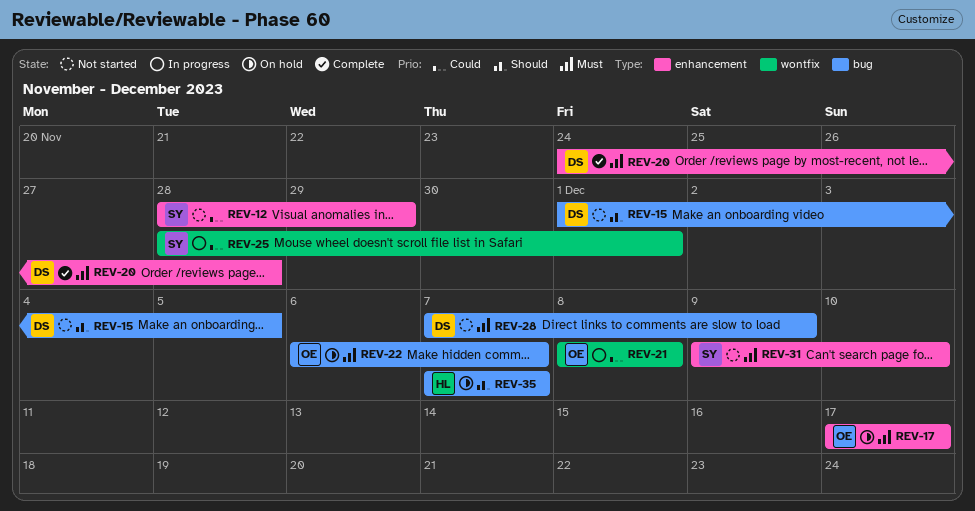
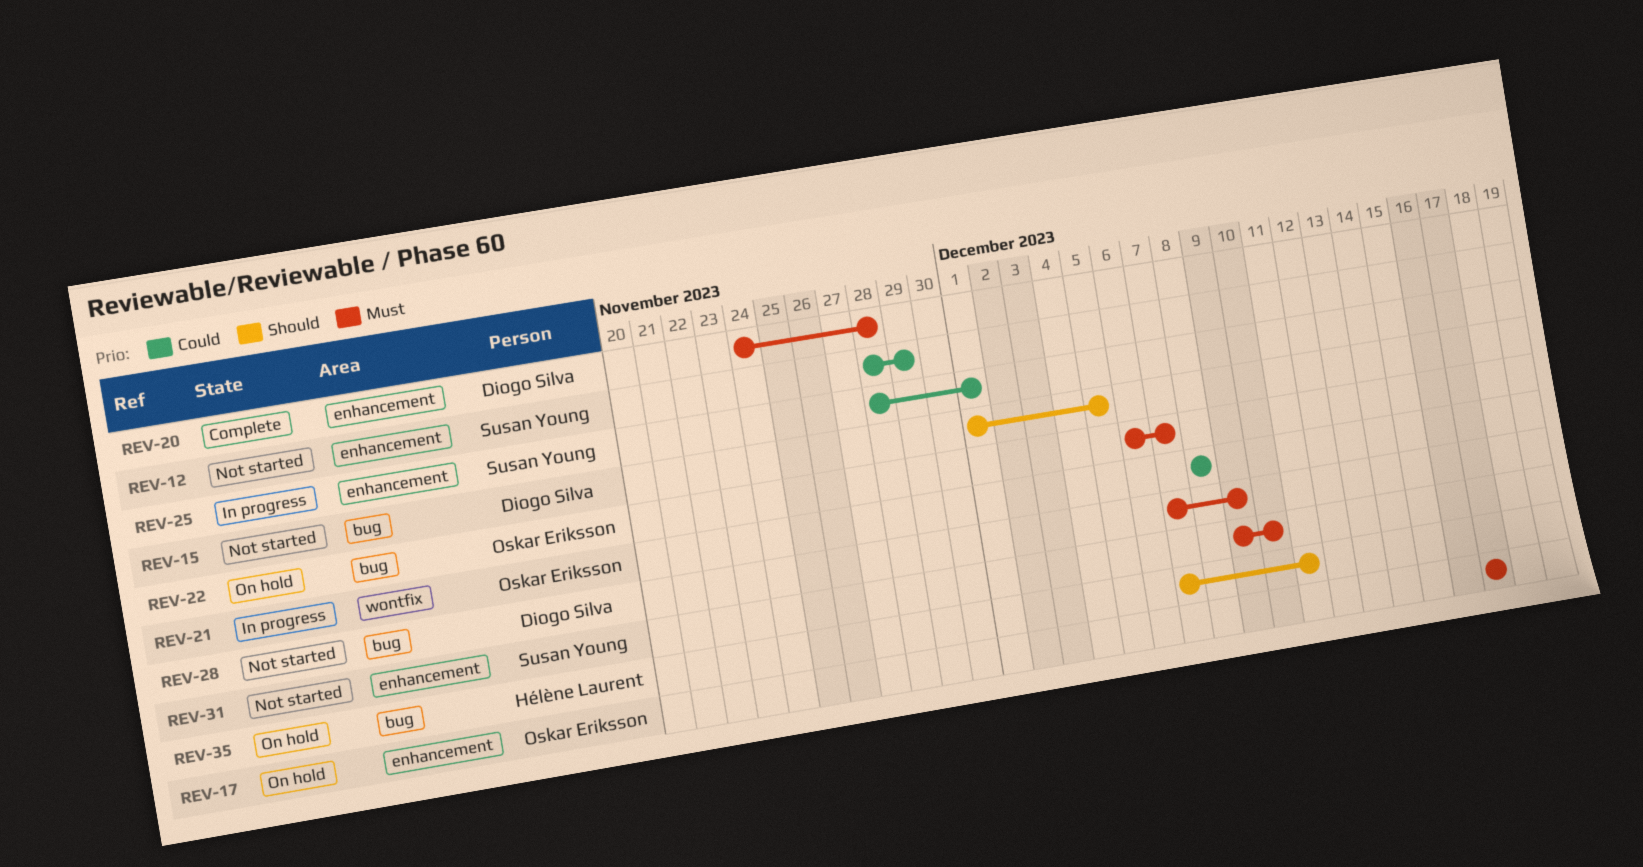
REV-25, label: wontfix -> enhancement
REV-35, due: Dec 7 -> Dec 11

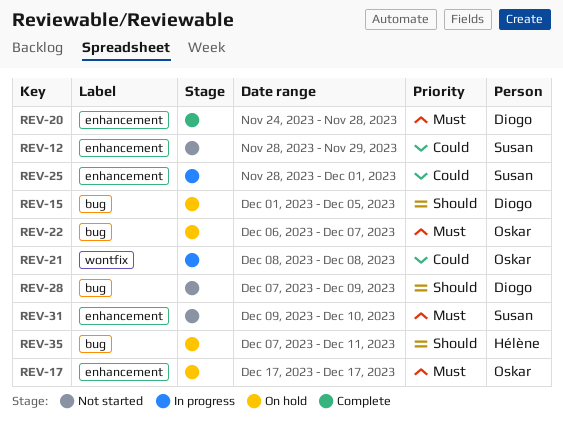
REV-15, status: Not started -> On hold
REV-28, priority: Must -> Should

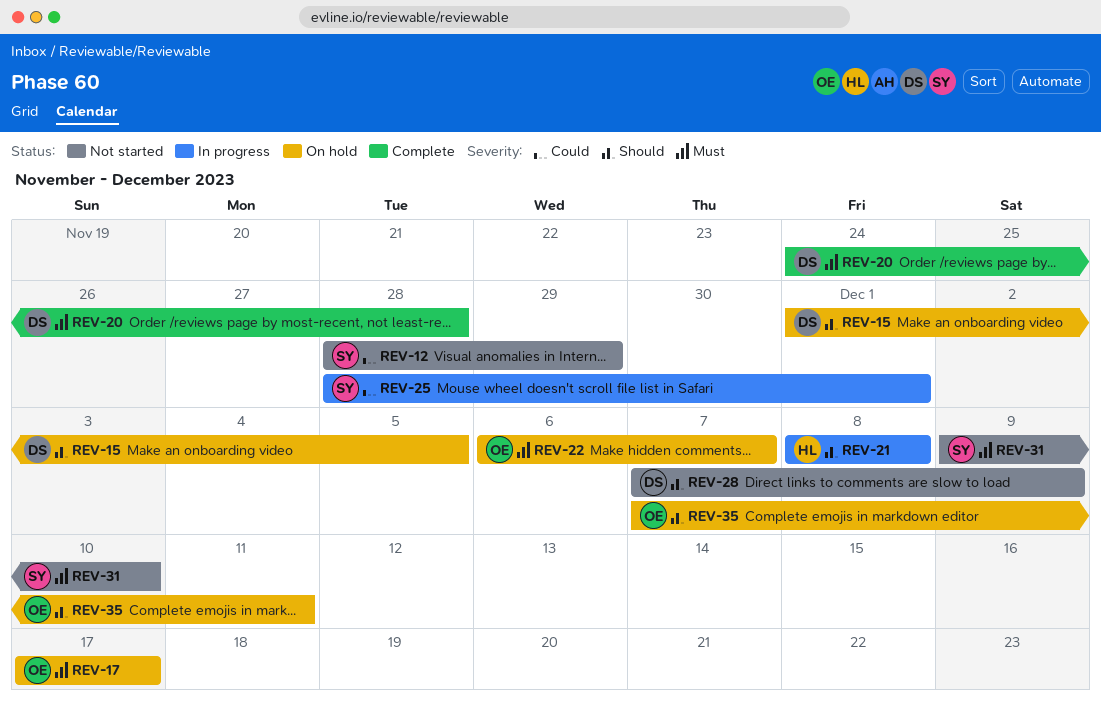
REV-21, owner: Oskar -> Hélène
REV-21, priority: Could -> Should
REV-35, owner: Hélène -> Oskar

